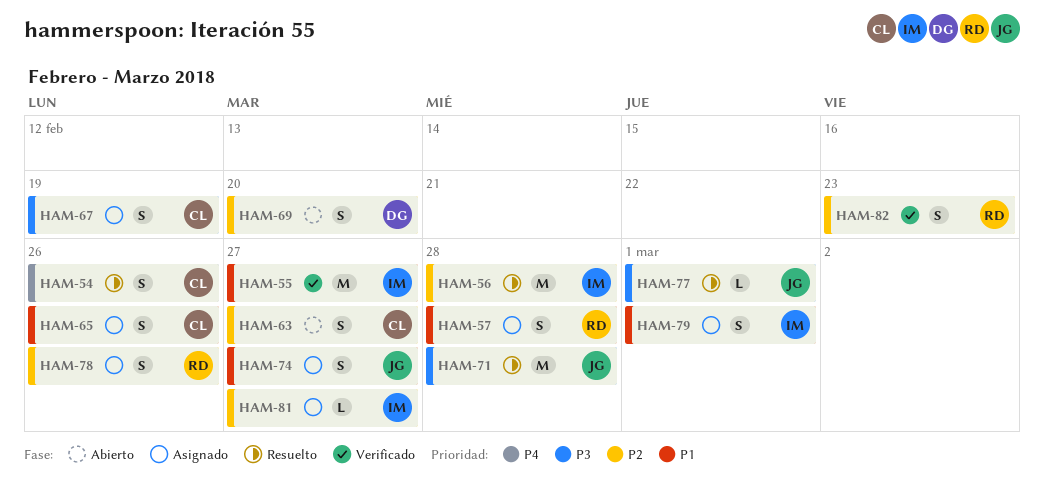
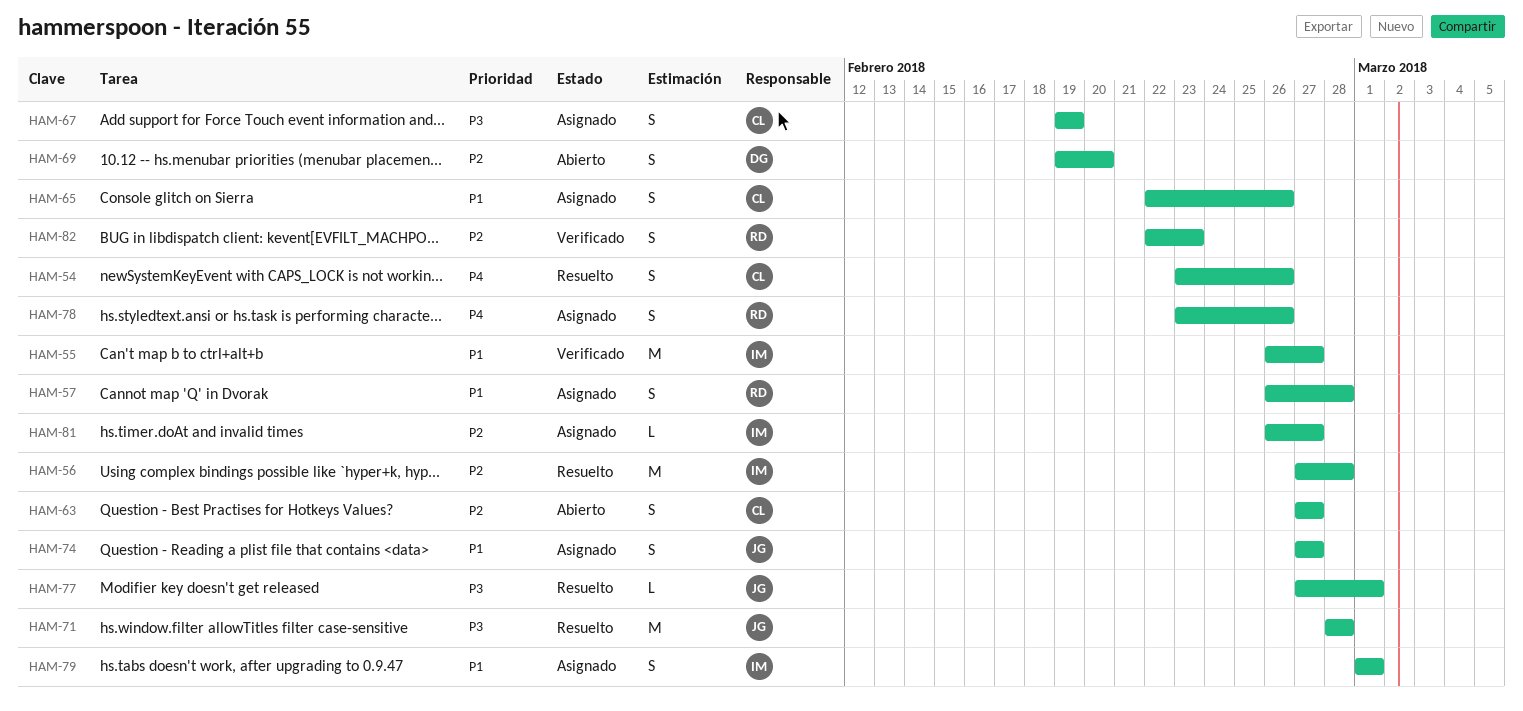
HAM-78, priority: P2 -> P4

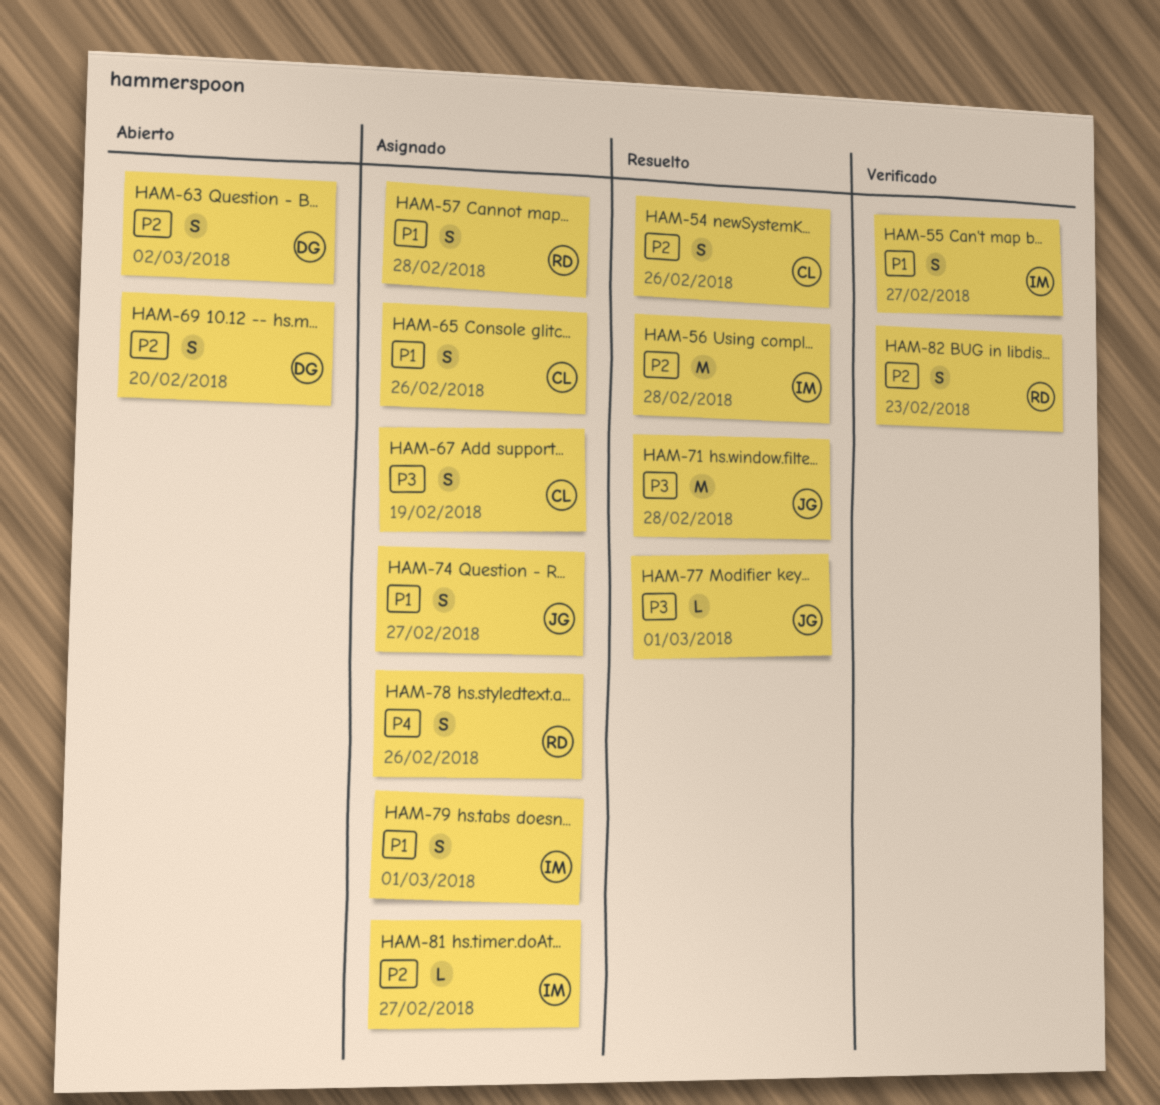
HAM-54, priority: P4 -> P2
HAM-55, estimate: M -> S
HAM-63, owner: CL -> DG
HAM-63, due: Feb 27 -> Mar 2

